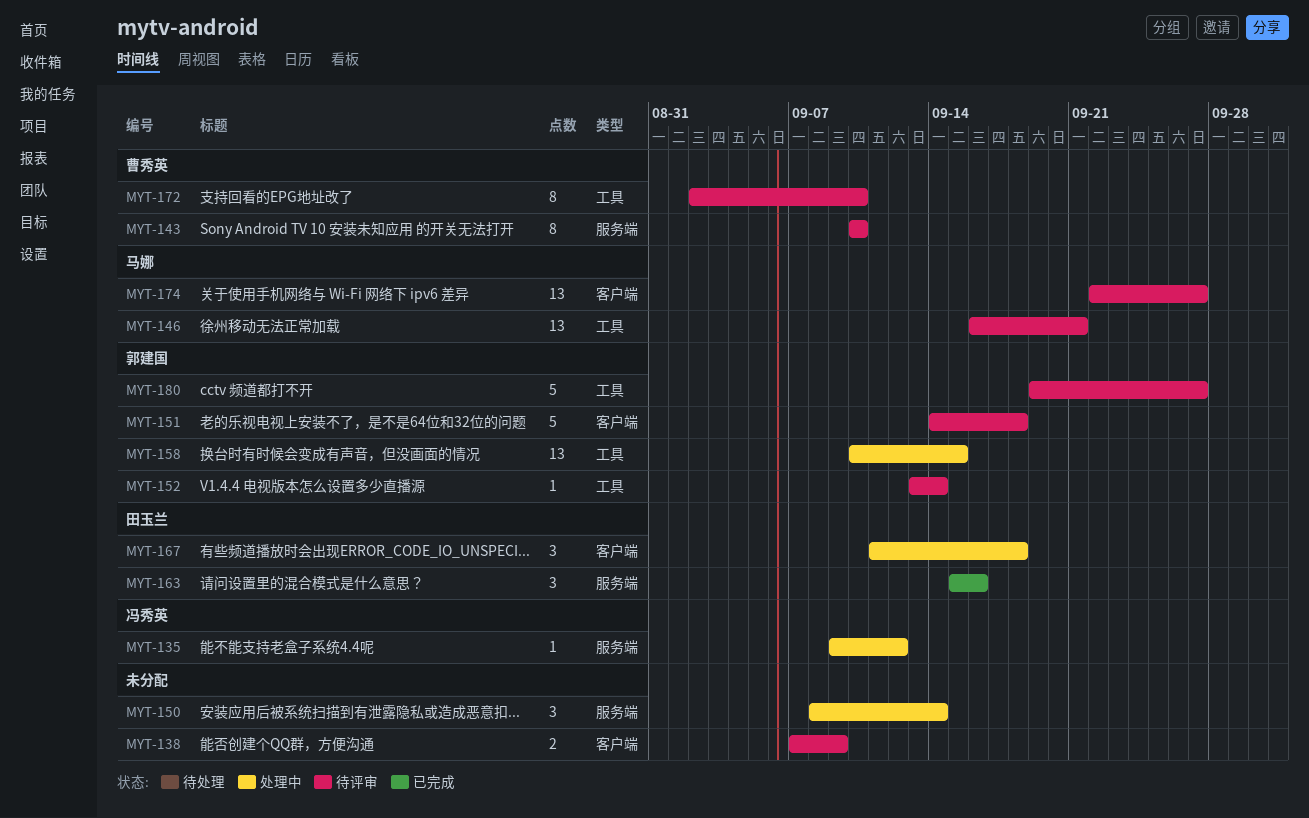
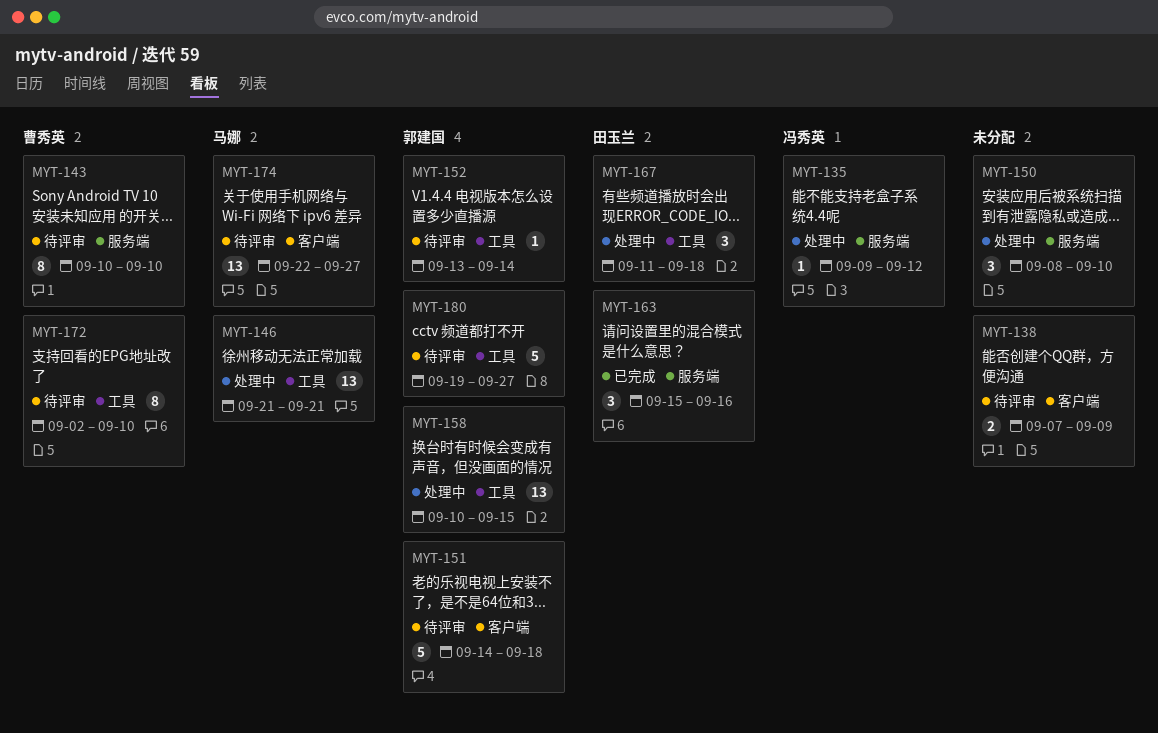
MYT-146, status: 待评审 -> 处理中
MYT-146, start: Sep 16 -> Sep 21
MYT-150, due: Sep 14 -> Sep 10
MYT-167, label: 客户端 -> 工具

